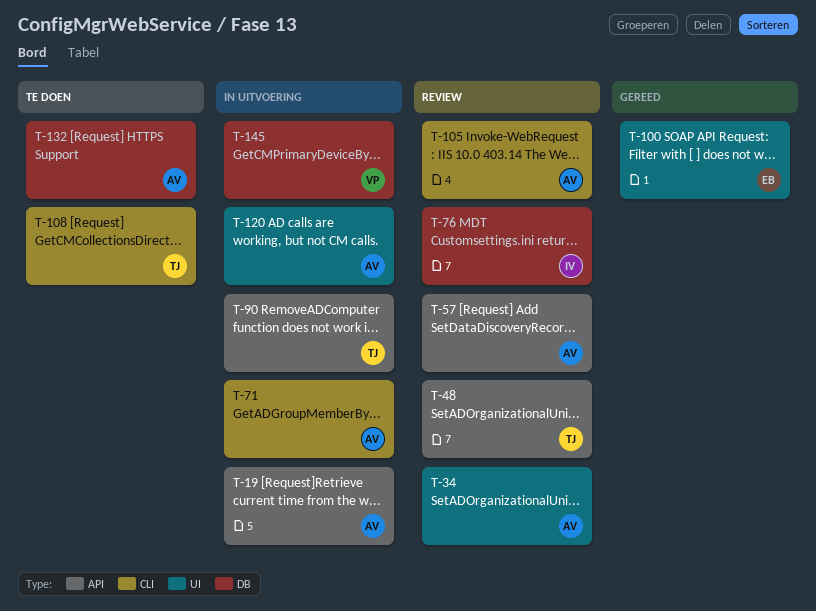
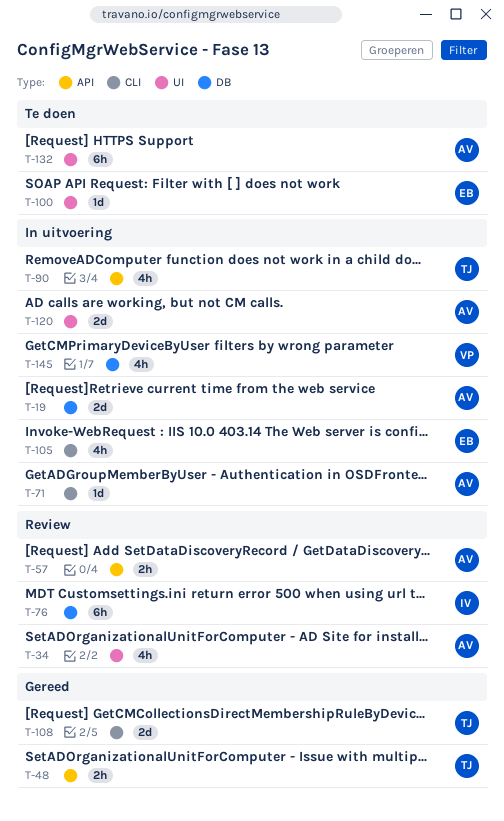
T-19, label: API -> DB
T-48, status: Review -> Gereed
T-100, status: Gereed -> Te doen
T-105, status: Review -> In uitvoering
T-105, owner: AV -> EB
T-108, status: Te doen -> Gereed
T-132, label: DB -> UI

